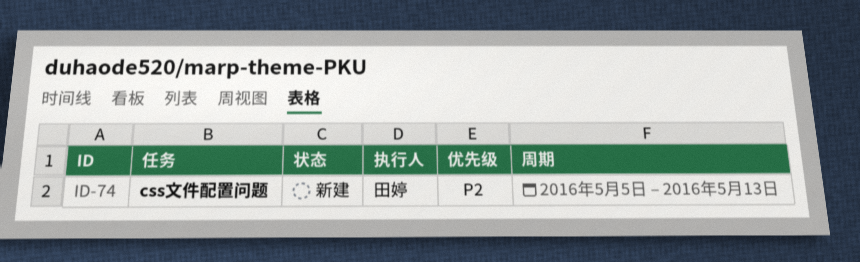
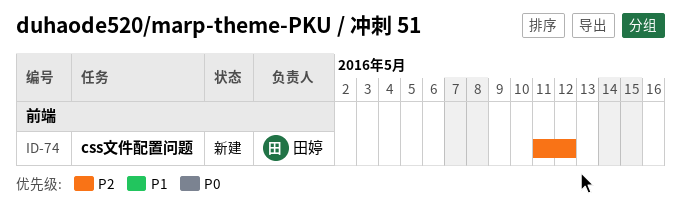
ID-74, start: May 5 -> May 11
ID-74, due: May 13 -> May 12

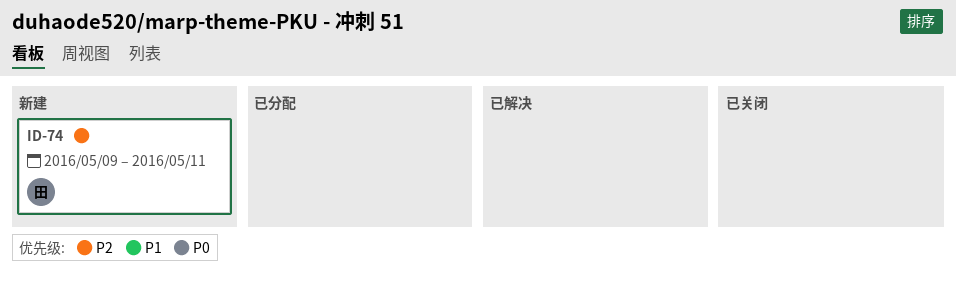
ID-74, start: May 11 -> May 9
ID-74, due: May 12 -> May 11

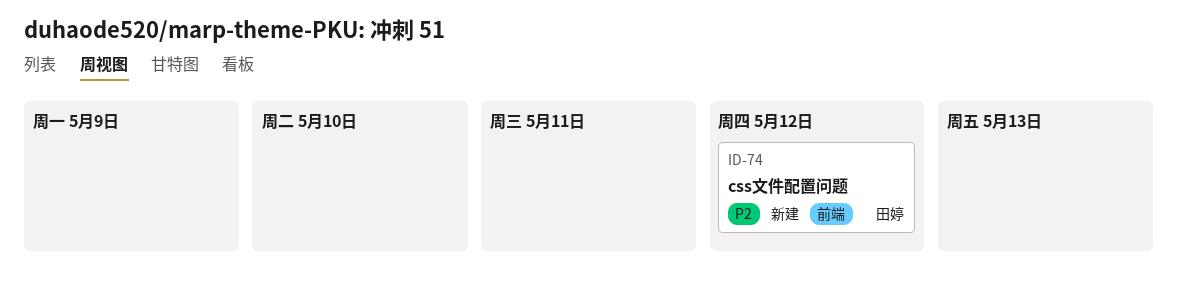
ID-74, due: May 11 -> May 12

